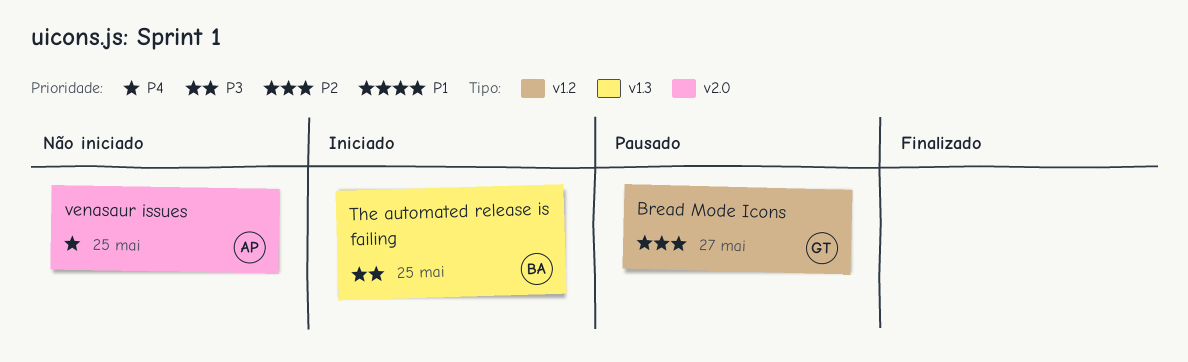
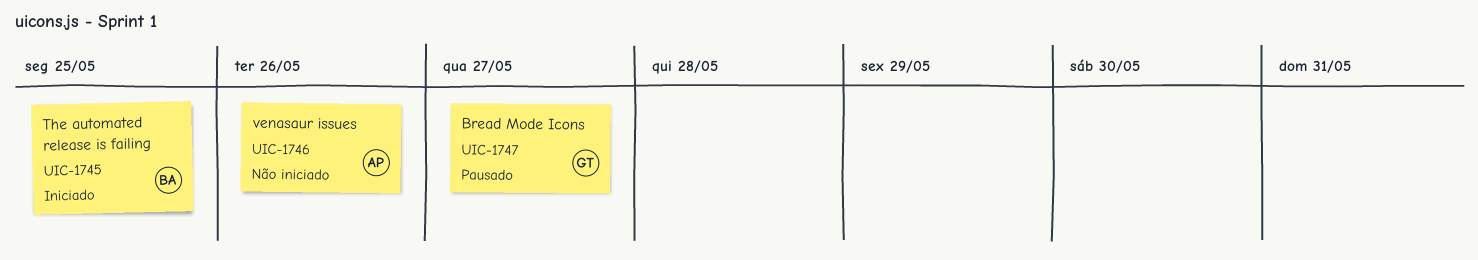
venasaur issues, due: May 25 -> May 26

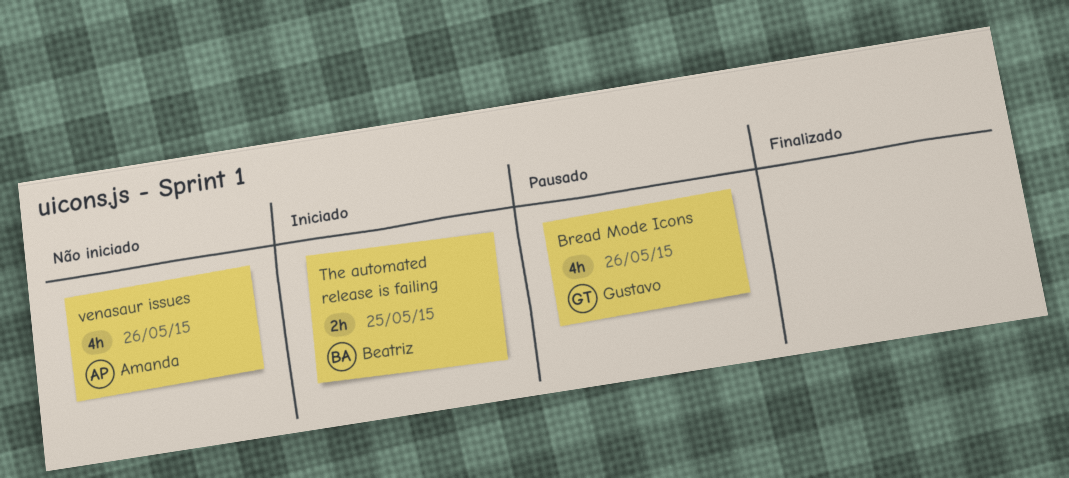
Bread Mode Icons, due: May 27 -> May 26

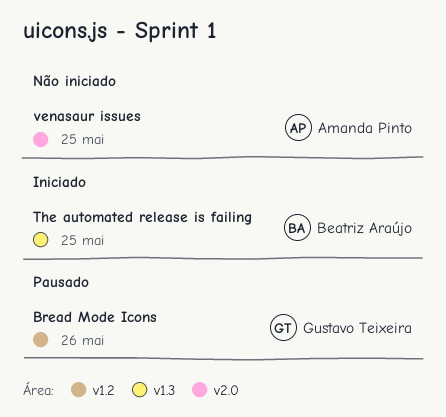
venasaur issues, due: May 26 -> May 25

